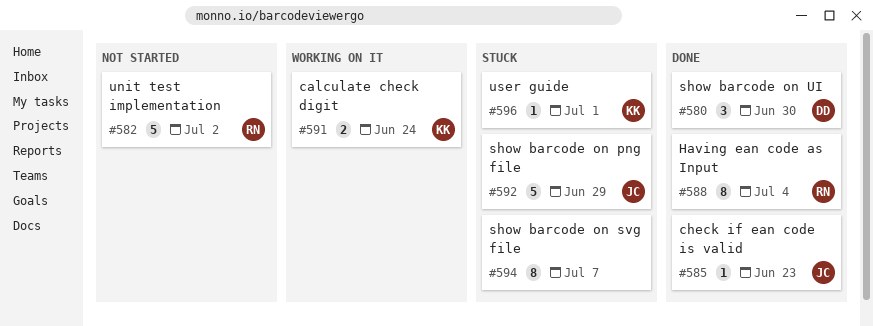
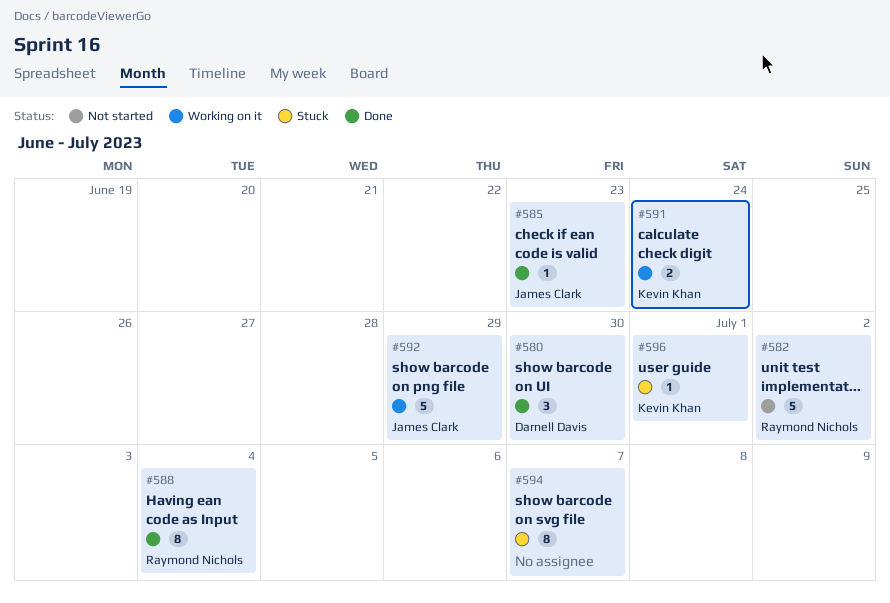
#592, status: Stuck -> Working on it

